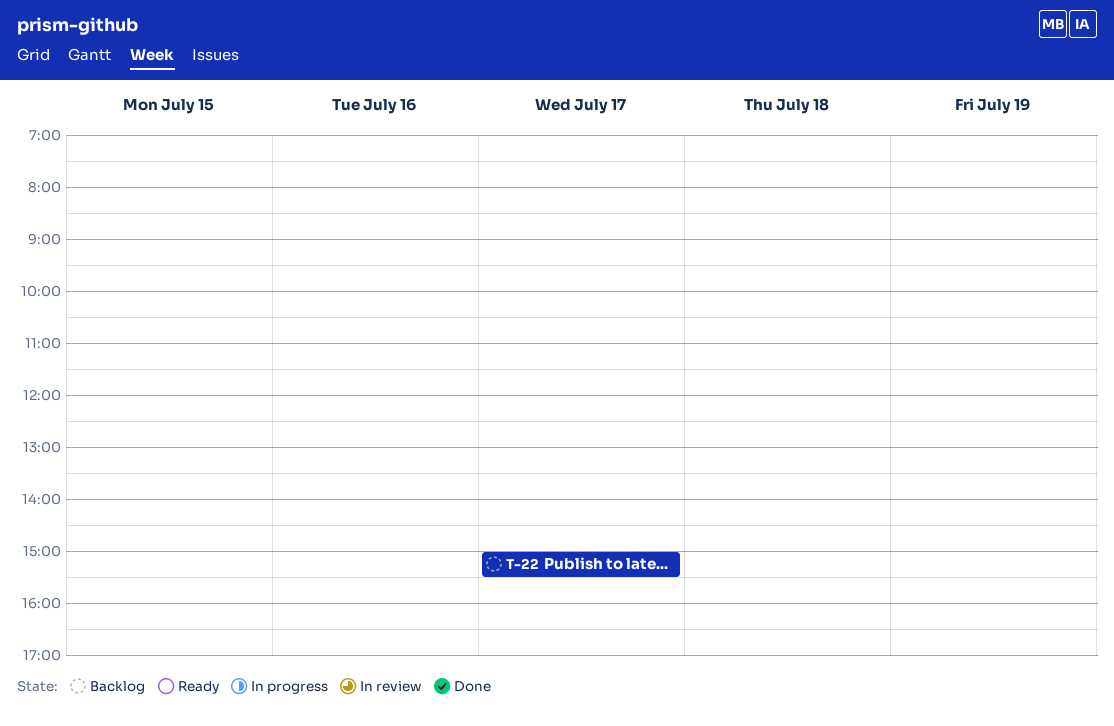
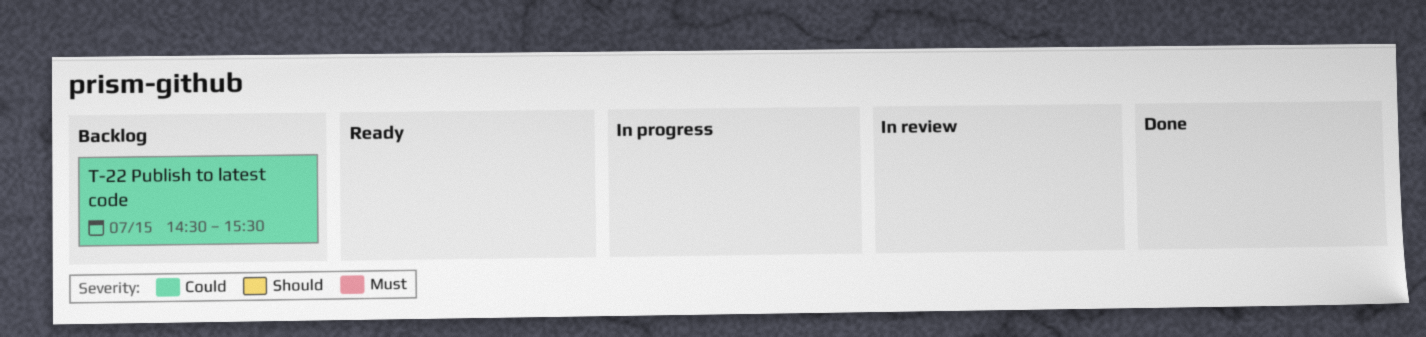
T-22, day: Jul 17 -> Jul 15
T-22, begins: 15:00 -> 14:30

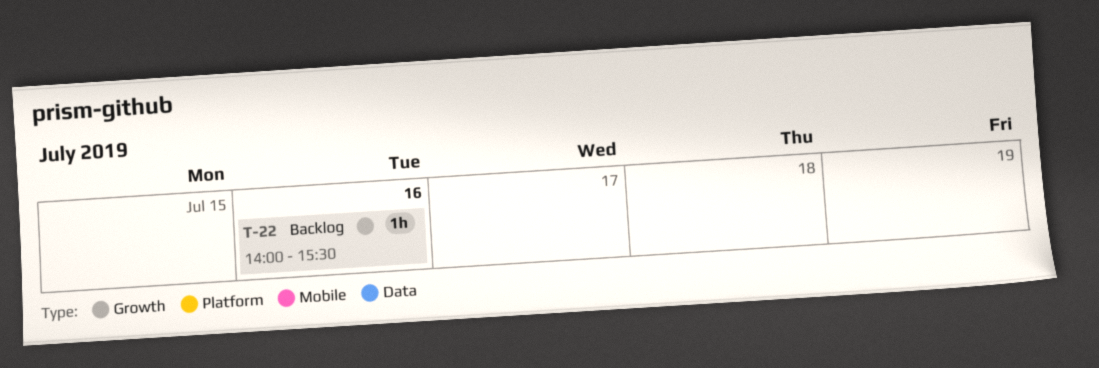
T-22, day: Jul 15 -> Jul 16
T-22, begins: 14:30 -> 14:00

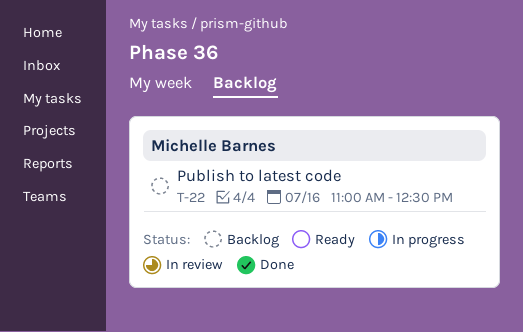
T-22, begins: 14:00 -> 11:00
T-22, ends: 15:30 -> 12:30

